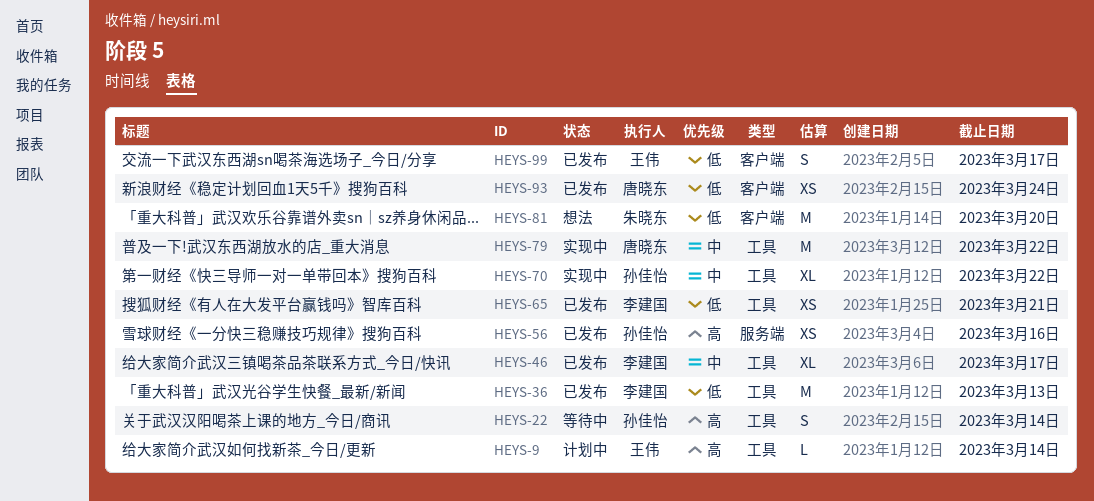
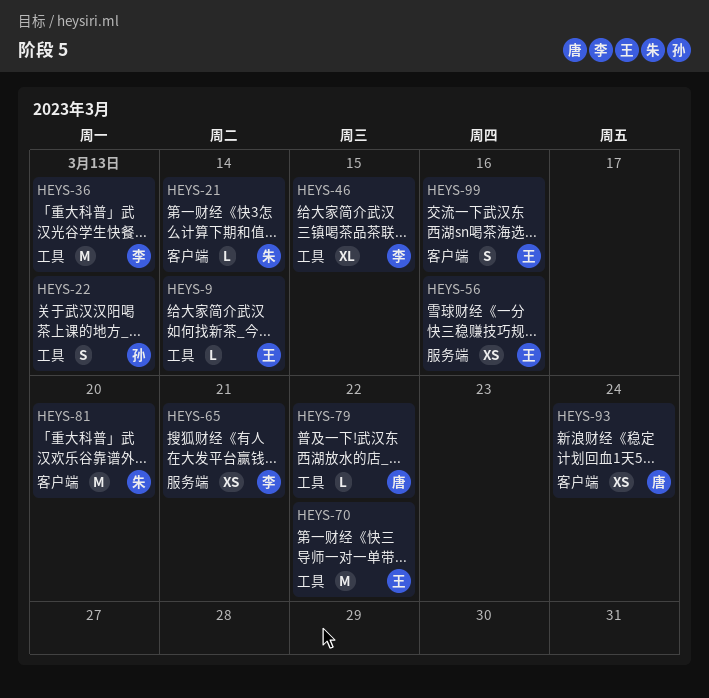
HEYS-21: none -> present
HEYS-22, due: Mar 14 -> Mar 13
HEYS-46, due: Mar 17 -> Mar 15
HEYS-56, owner: 孙佳怡 -> 王伟
HEYS-65, label: 工具 -> 服务端
HEYS-70, owner: 孙佳怡 -> 王伟
HEYS-70, estimate: XL -> M
HEYS-79, estimate: M -> L
HEYS-99, due: Mar 17 -> Mar 16

